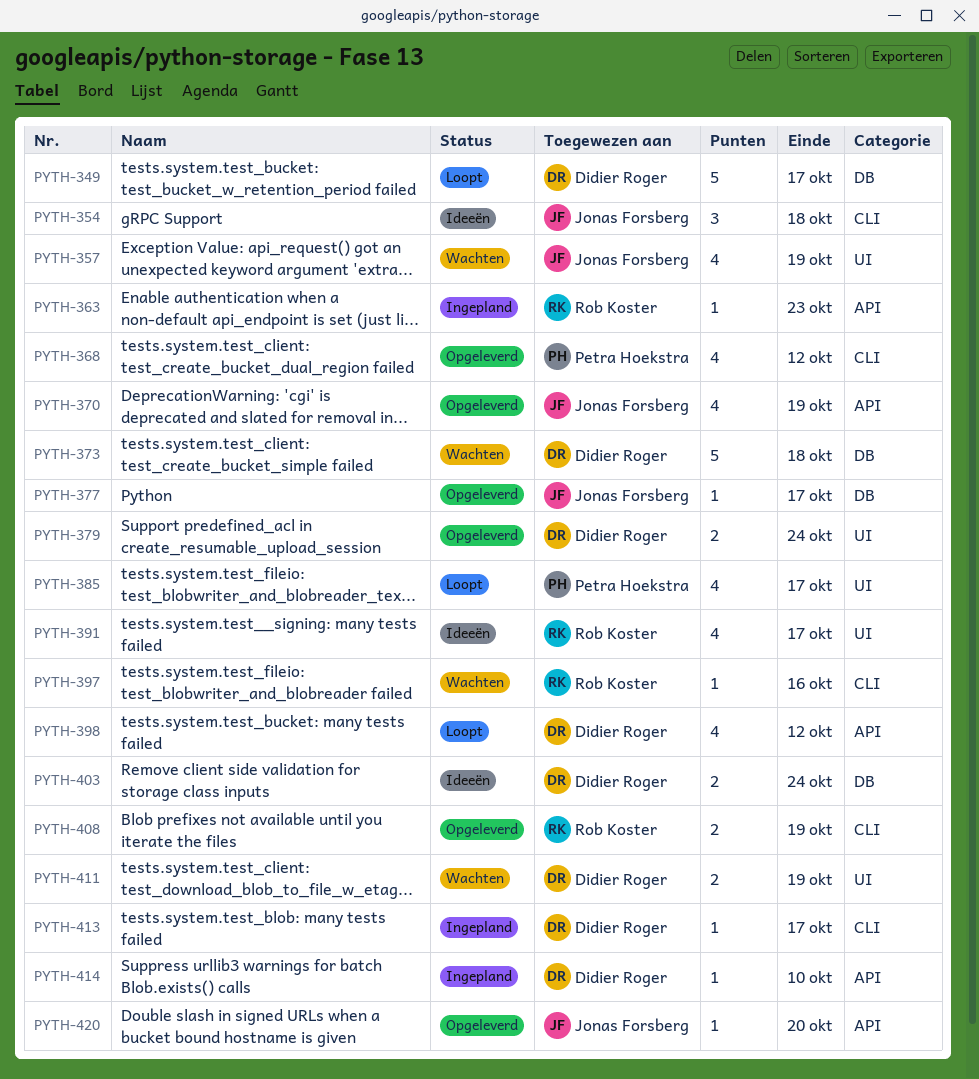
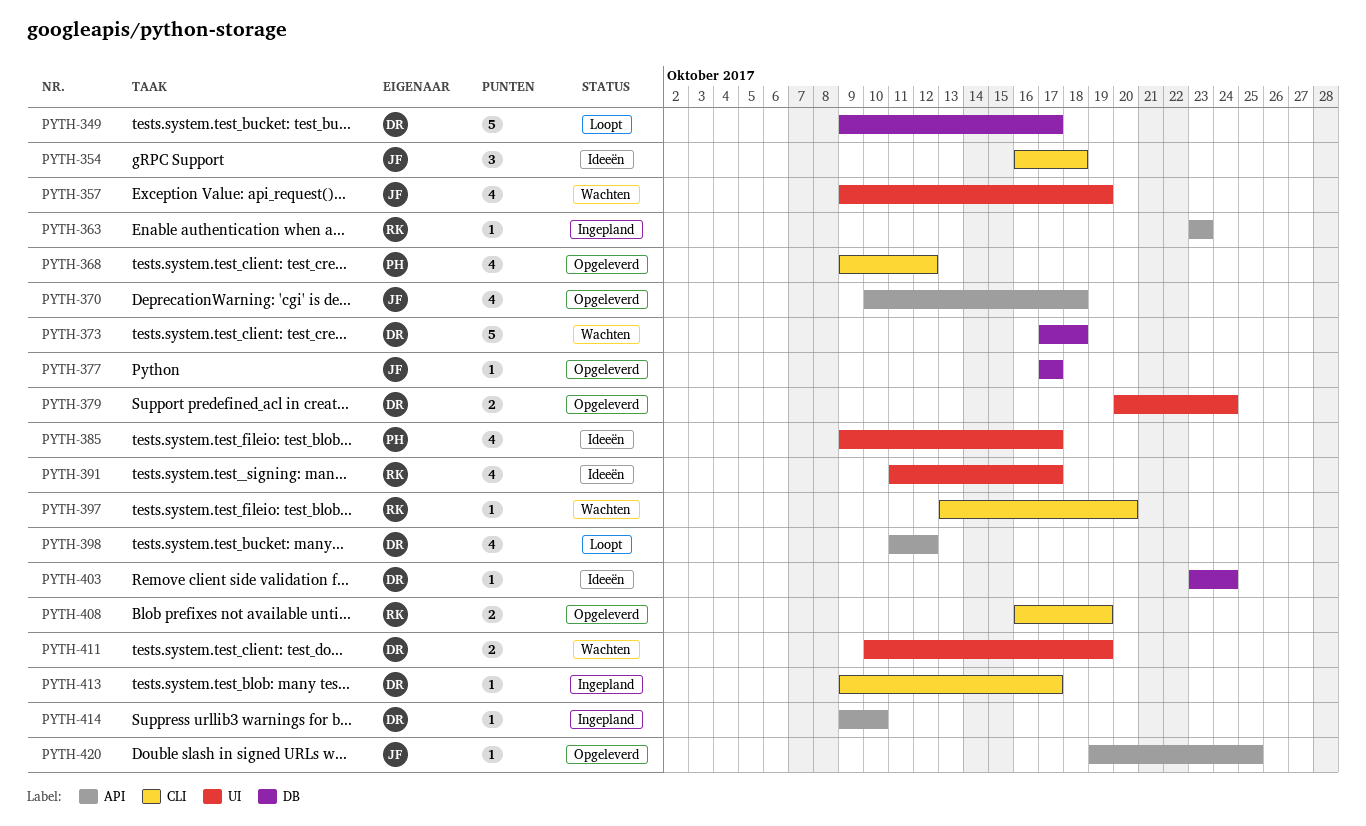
PYTH-370, due: Oct 19 -> Oct 18
PYTH-385, status: Loopt -> Ideeën
PYTH-397, due: Oct 16 -> Oct 20
PYTH-403, estimate: 2 -> 1
PYTH-420, due: Oct 20 -> Oct 25

